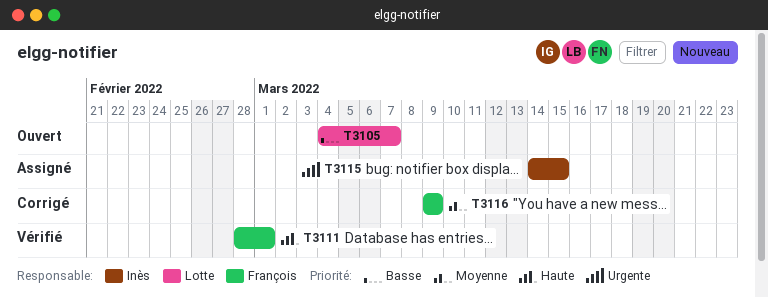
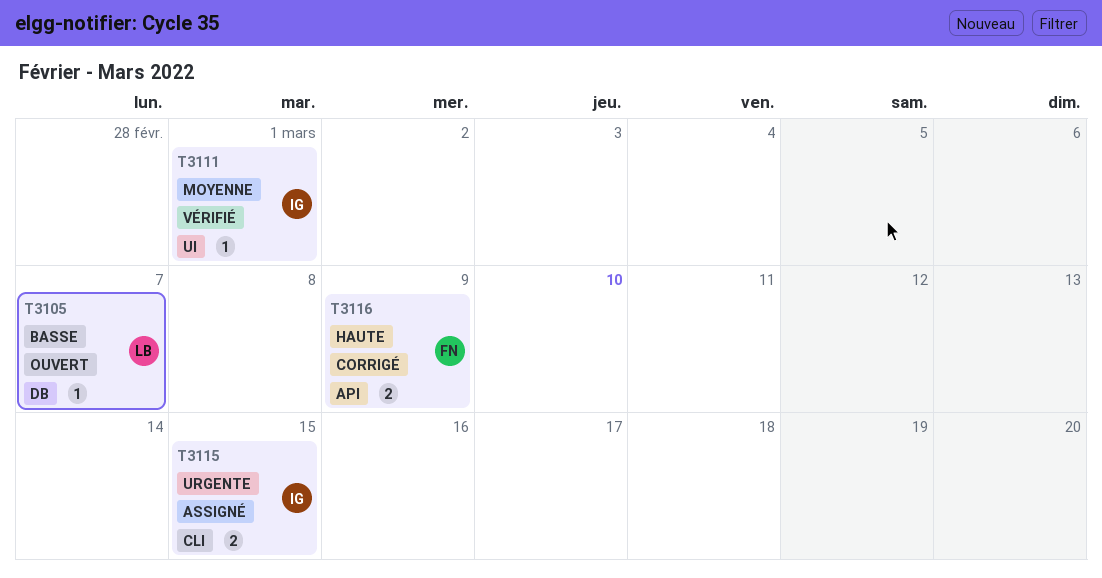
T3111, owner: François -> Inès
T3111, priority: Haute -> Moyenne
T3116, priority: Moyenne -> Haute

